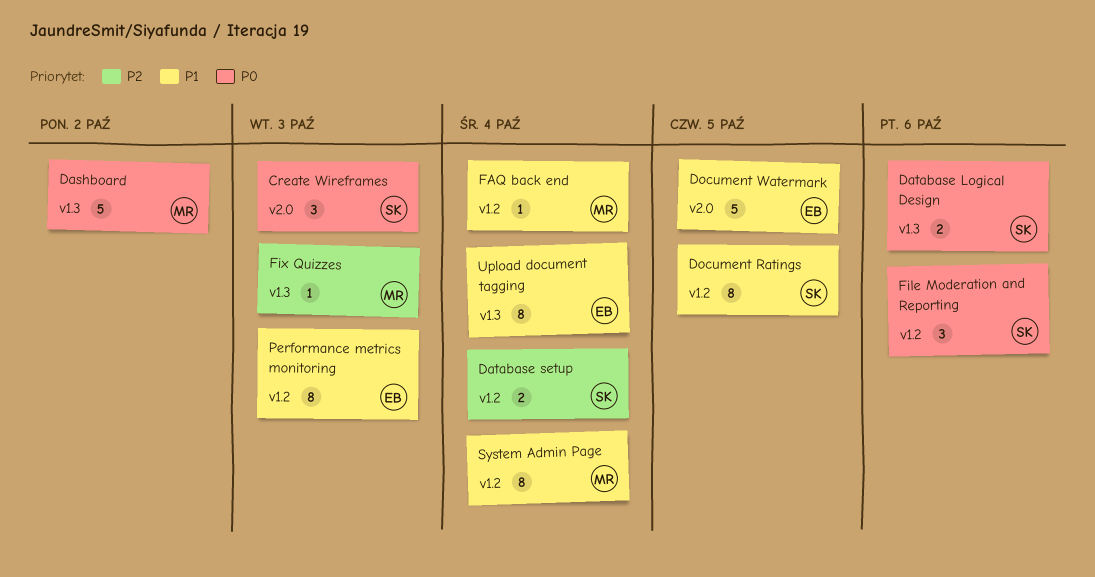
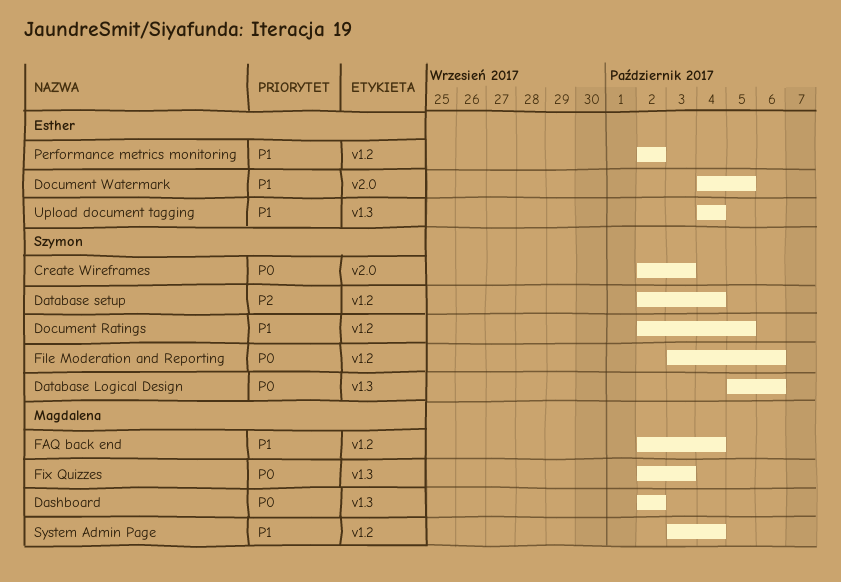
Fix Quizzes, priority: P2 -> P0
Performance metrics monitoring, due: Oct 3 -> Oct 2

